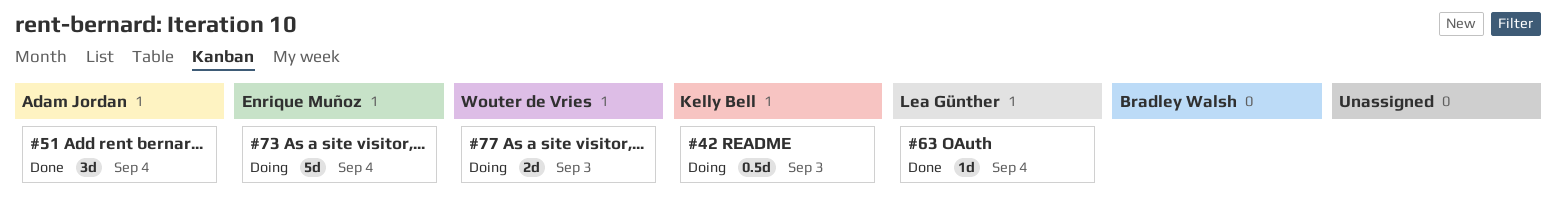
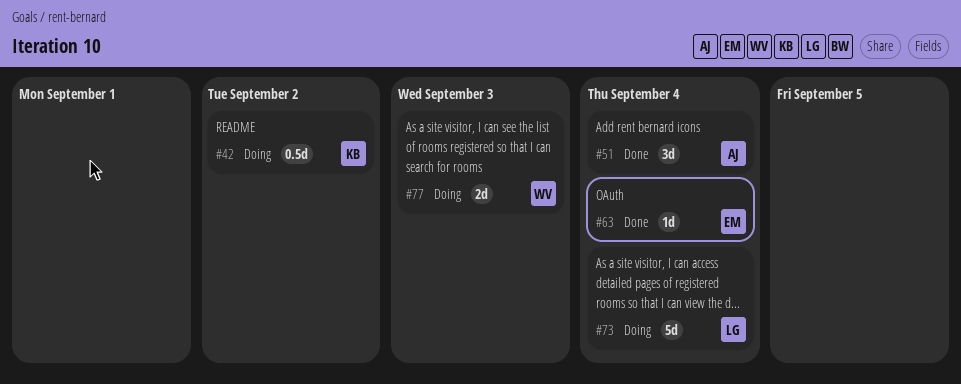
#42, due: Sep 3 -> Sep 2
#63, owner: Lea Günther -> Enrique Muñoz
#73, owner: Enrique Muñoz -> Lea Günther

